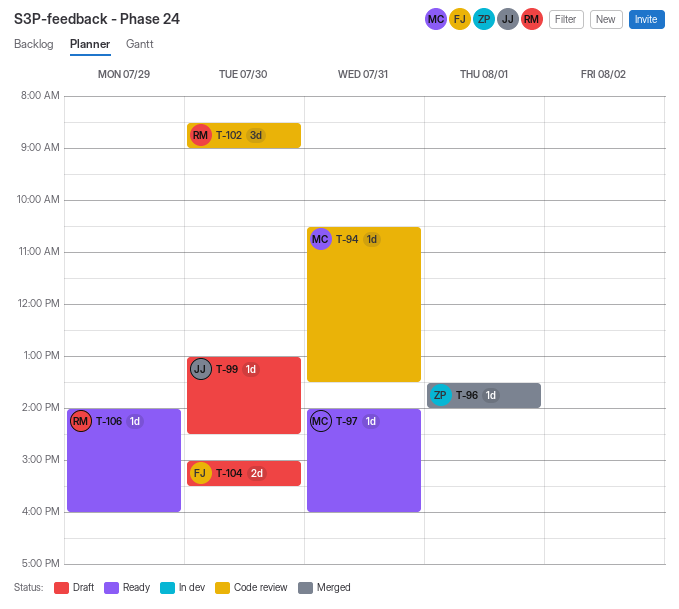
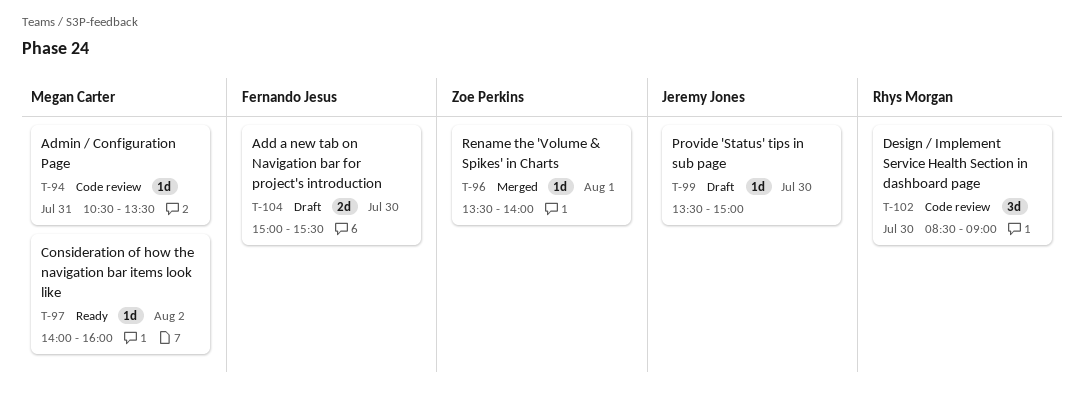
T-97, day: Jul 31 -> Aug 2
T-99, begins: 13:00 -> 13:30
T-99, ends: 14:30 -> 15:00
T-106: present -> none

